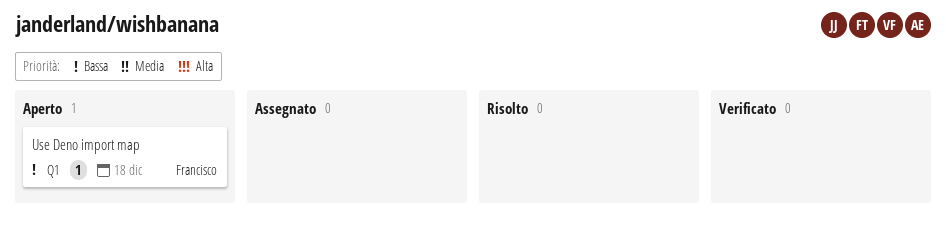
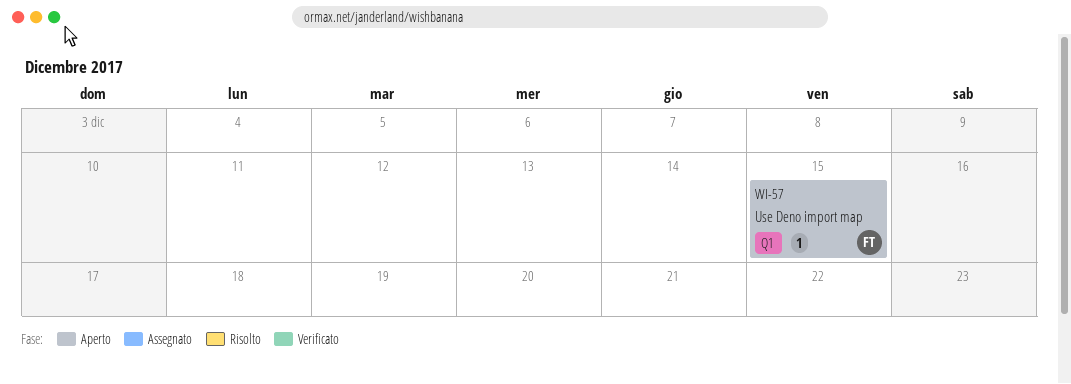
Use Deno import map, due: Dec 18 -> Dec 15

